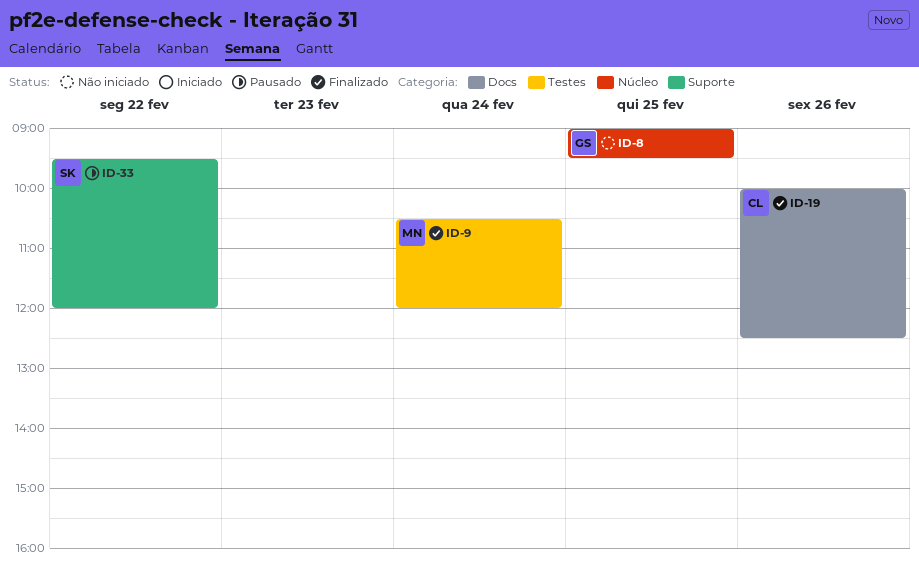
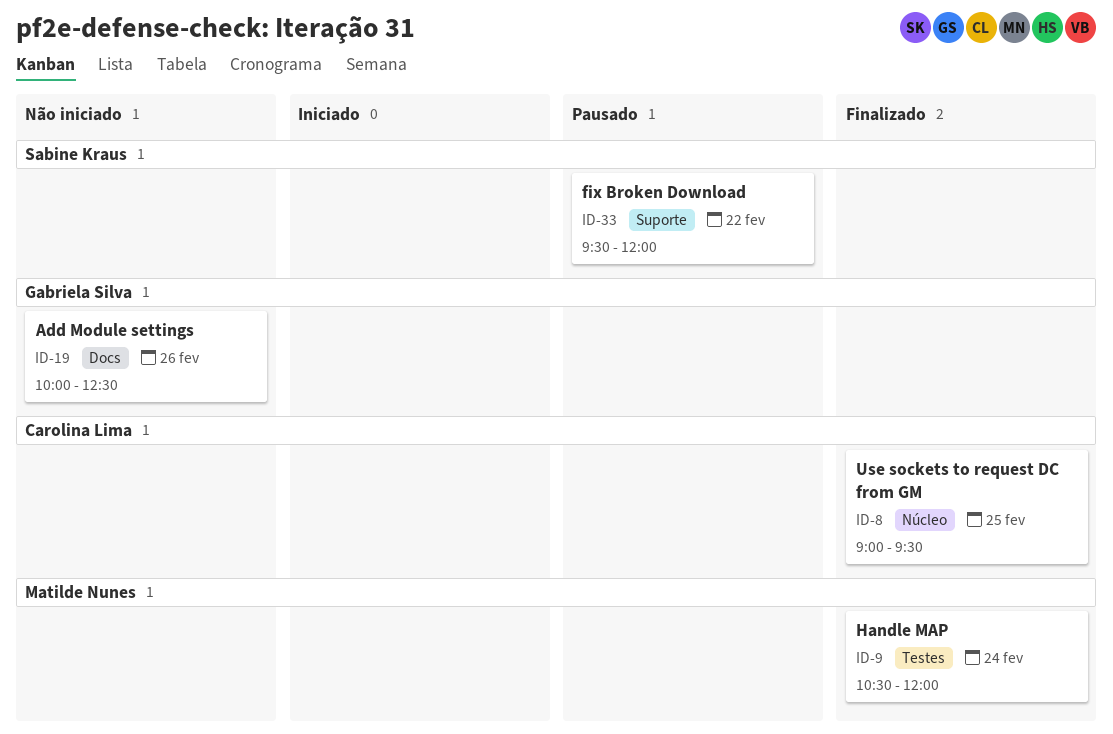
ID-8, status: Não iniciado -> Finalizado
ID-8, owner: Gabriela Silva -> Carolina Lima
ID-19, status: Finalizado -> Não iniciado
ID-19, owner: Carolina Lima -> Gabriela Silva

